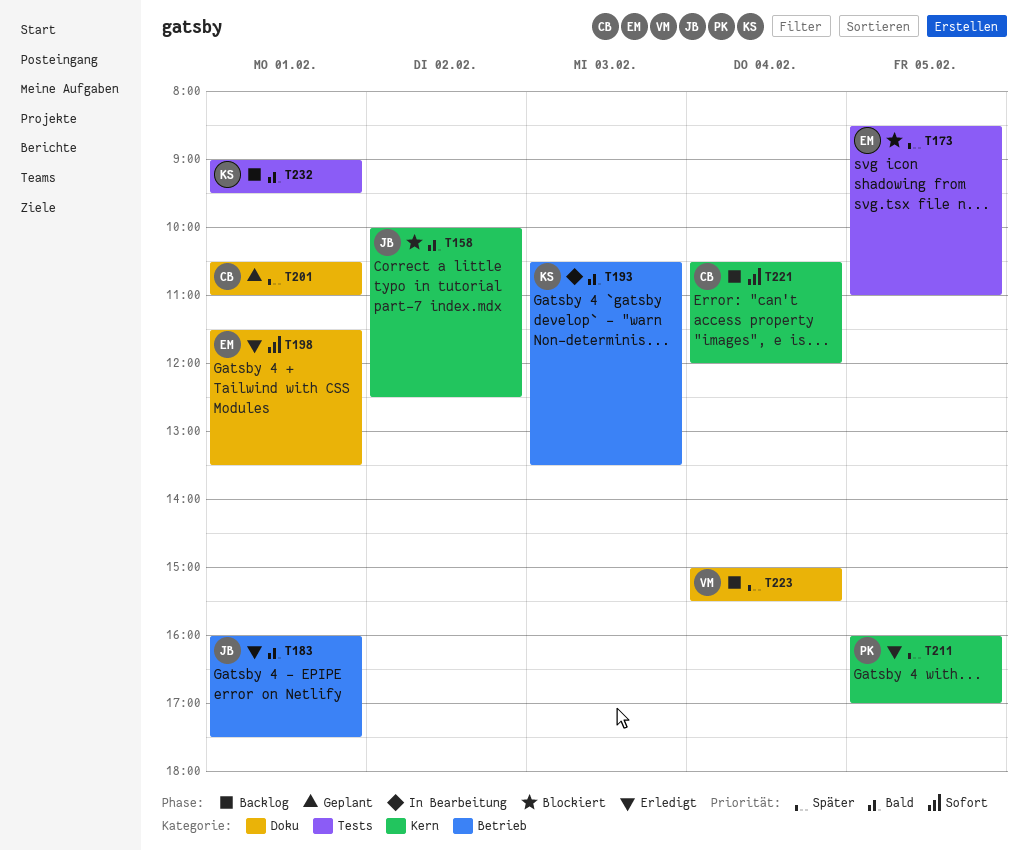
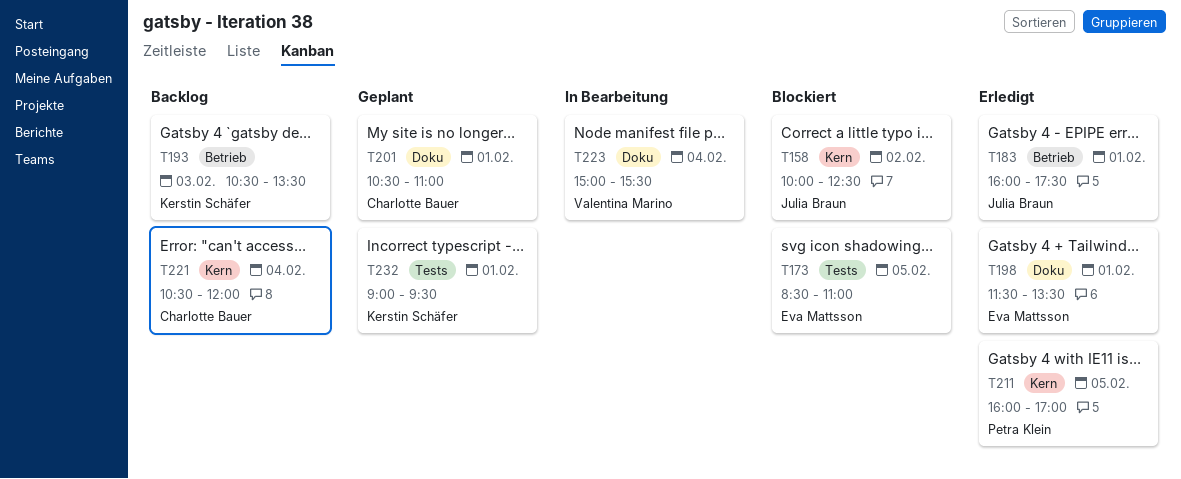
T193, status: In Bearbeitung -> Backlog
T223, status: Backlog -> In Bearbeitung
T232, status: Backlog -> Geplant

